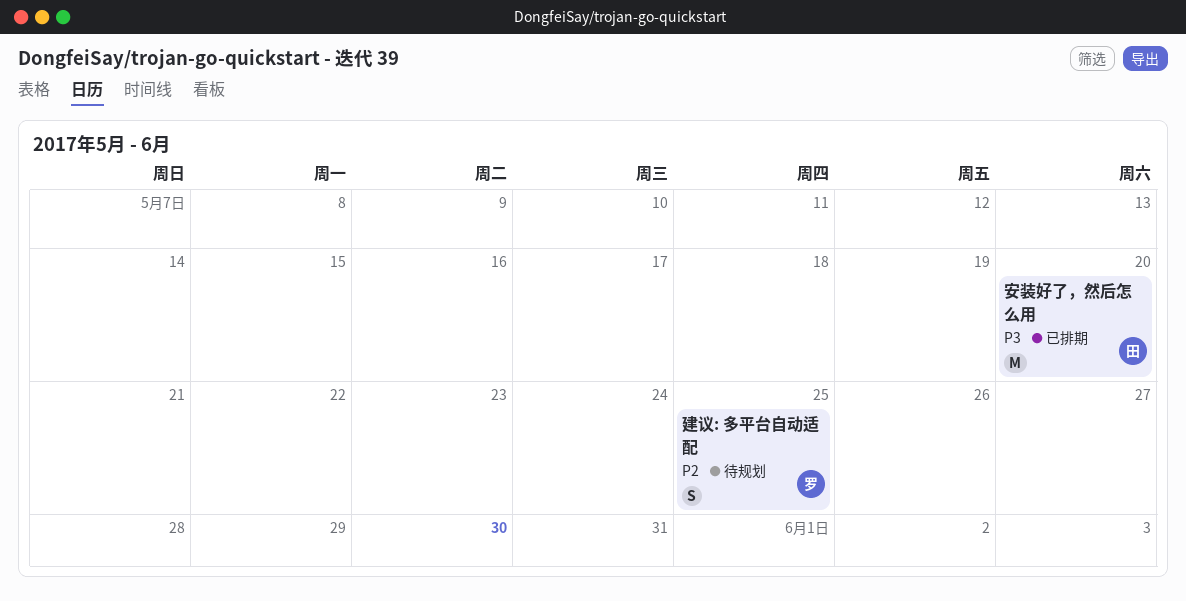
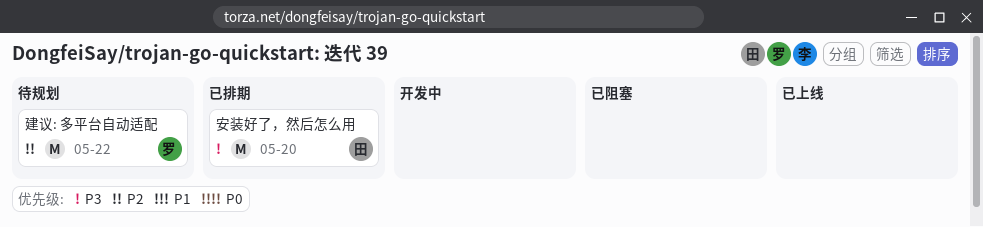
建议: 多平台自动适配, estimate: S -> M
建议: 多平台自动适配, due: May 25 -> May 22

